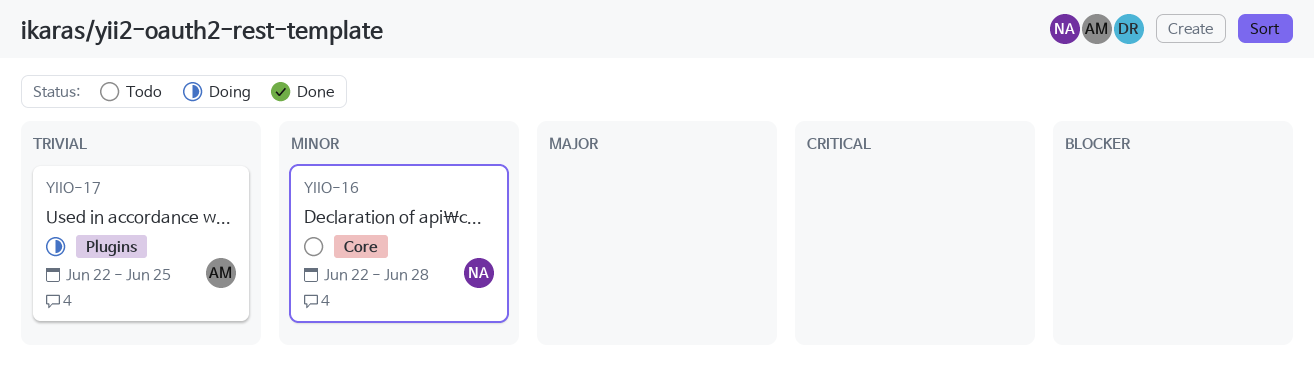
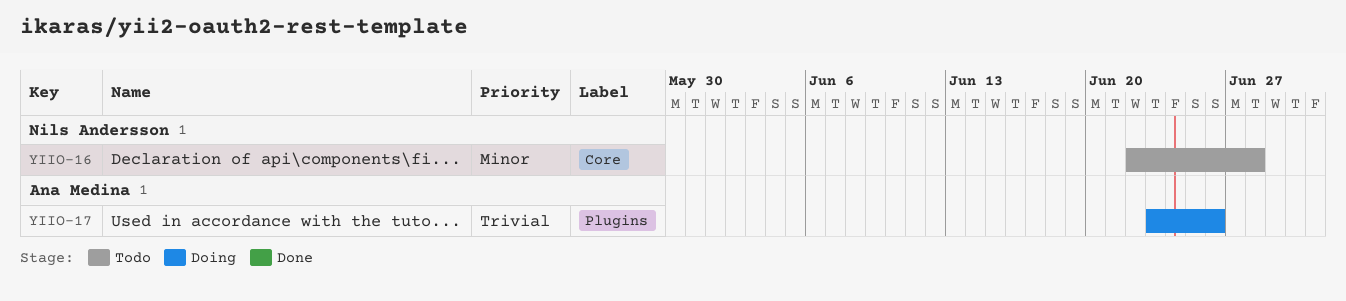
YIIO-17, start: Jun 22 -> Jun 23
YIIO-17, due: Jun 25 -> Jun 26

